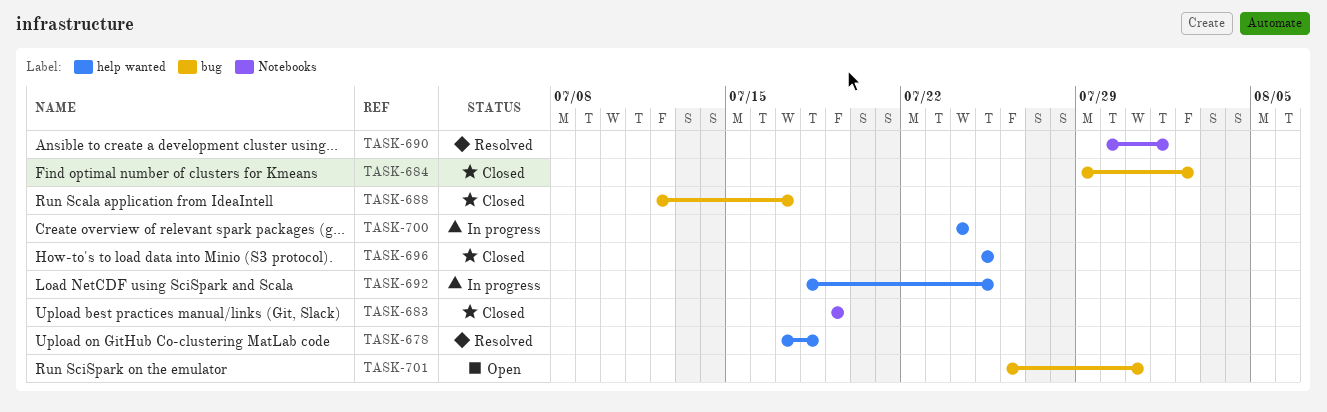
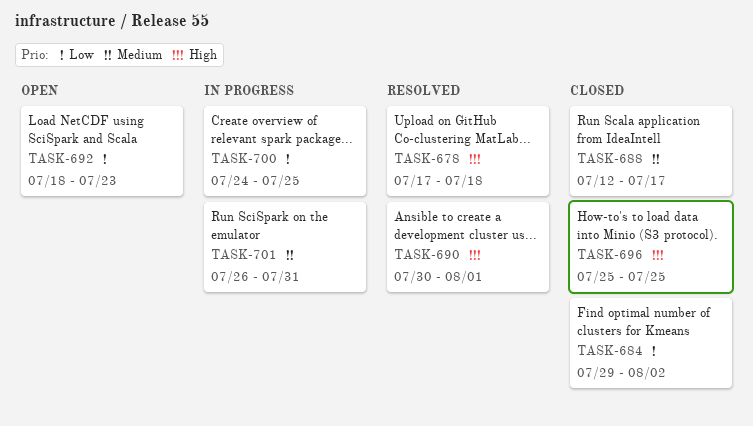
TASK-683: present -> none
TASK-692, status: In progress -> Open
TASK-692, due: Jul 25 -> Jul 23
TASK-700, due: Jul 24 -> Jul 25
TASK-701, status: Open -> In progress

